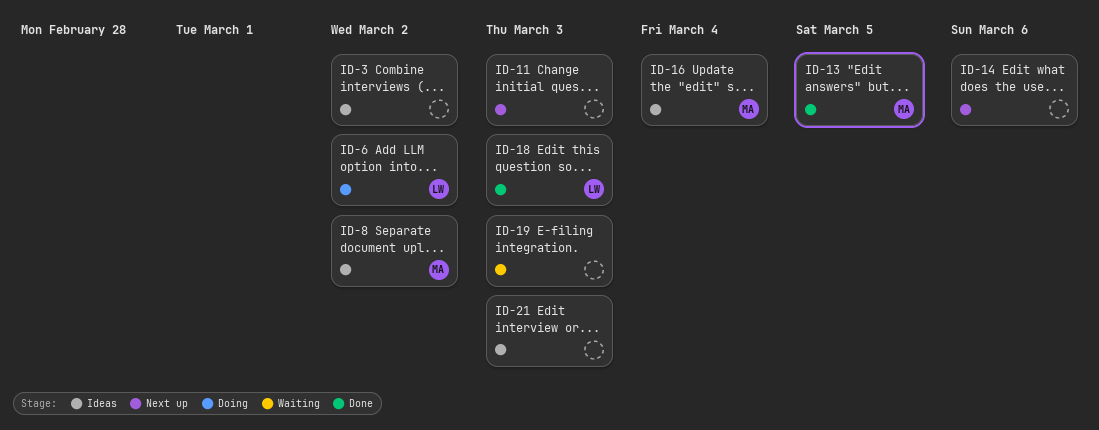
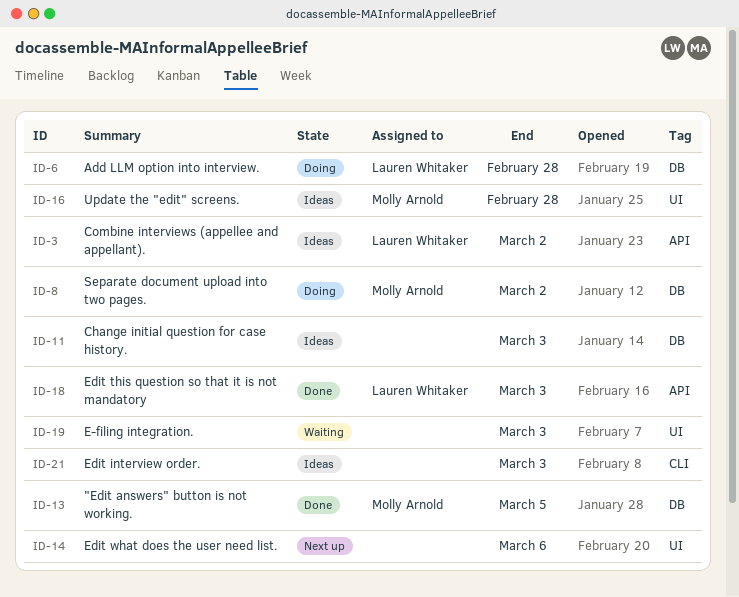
ID-3, owner: none -> Lauren Whitaker
ID-6, due: Mar 2 -> Feb 28
ID-8, status: Ideas -> Doing
ID-11, status: Next up -> Ideas
ID-16, due: Mar 4 -> Feb 28

